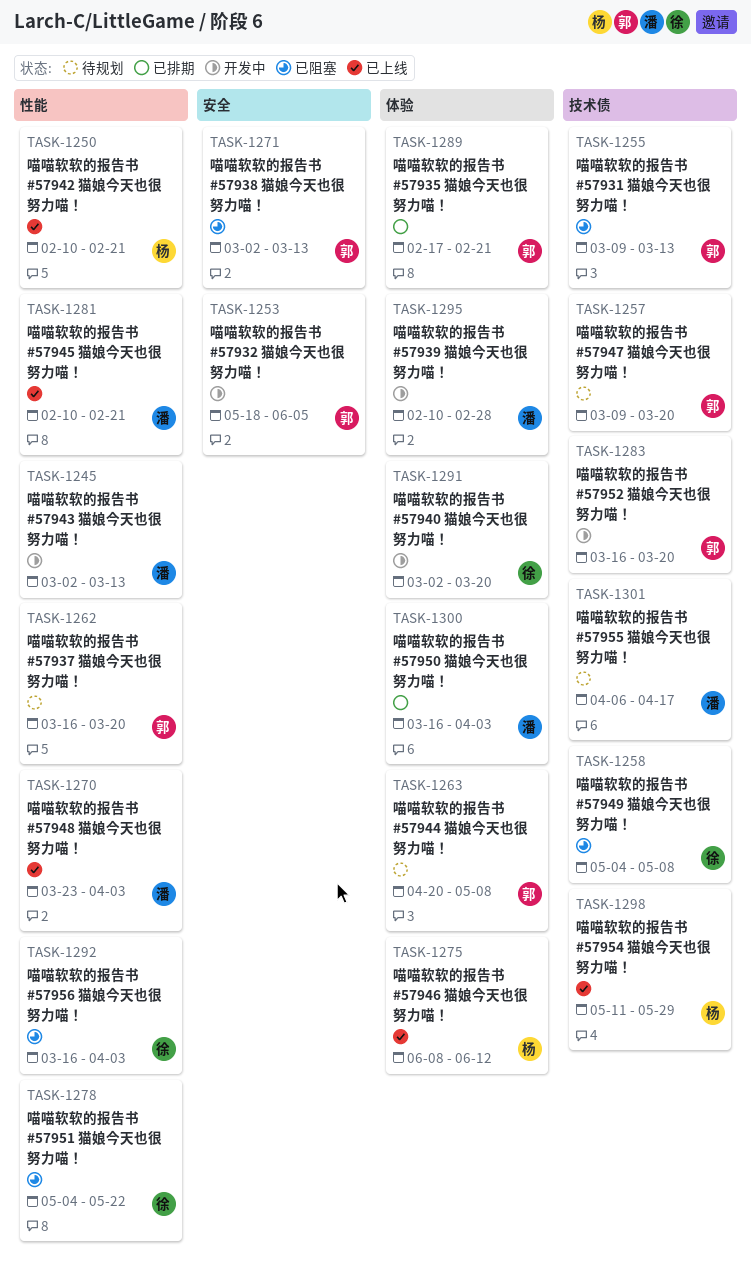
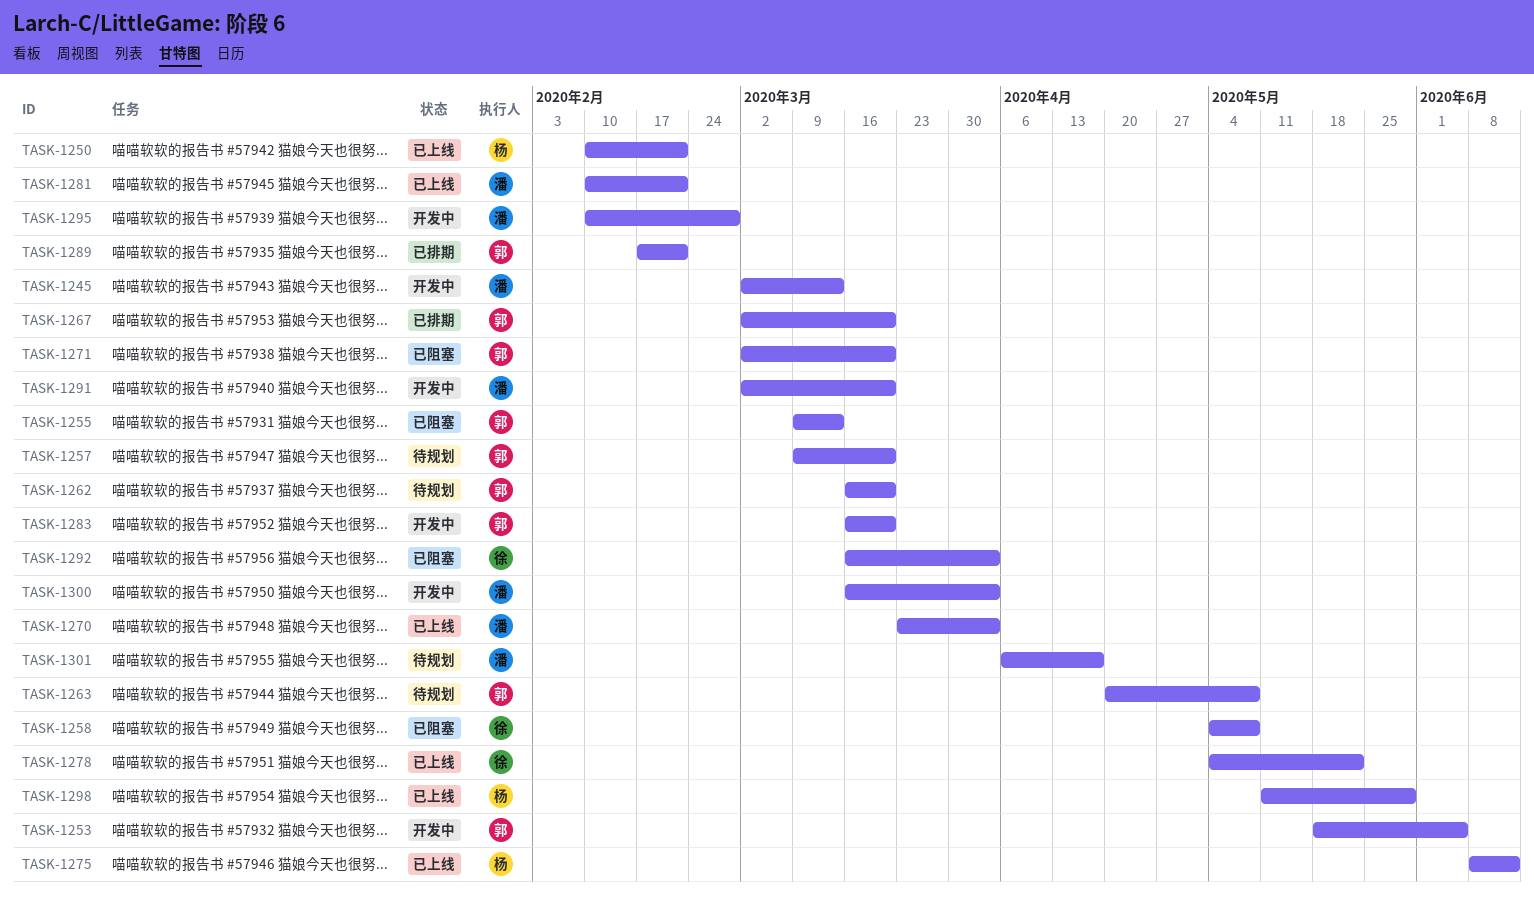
TASK-1267: none -> present
TASK-1271, due: Mar 13 -> Mar 20
TASK-1278, status: 已阻塞 -> 已上线
TASK-1291, owner: 徐 -> 潘
TASK-1300, status: 已排期 -> 开发中

